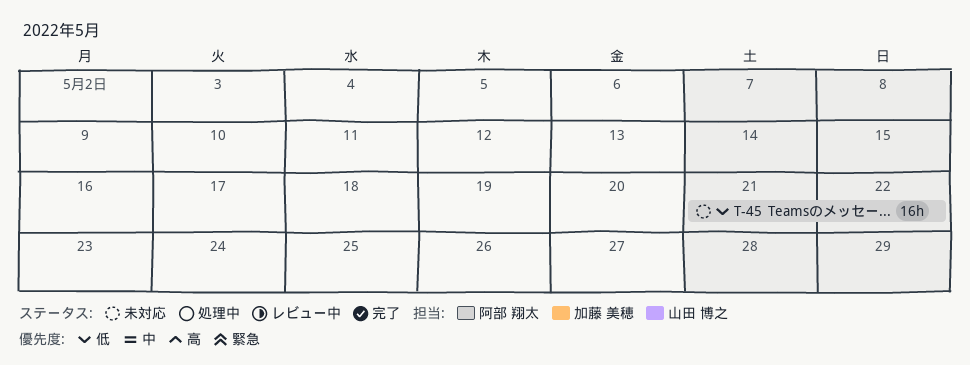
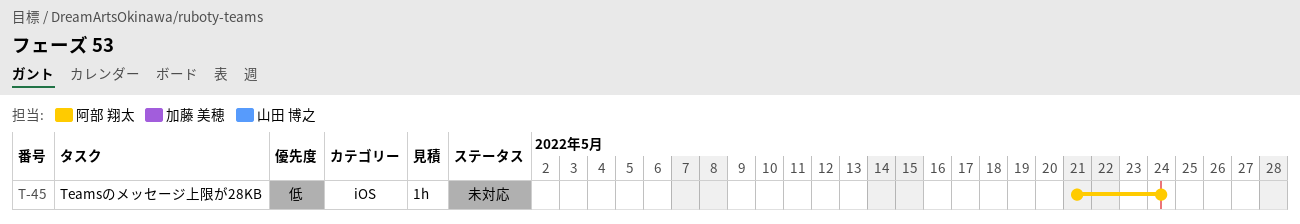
T-45, estimate: 16h -> 1h
T-45, due: May 22 -> May 24

